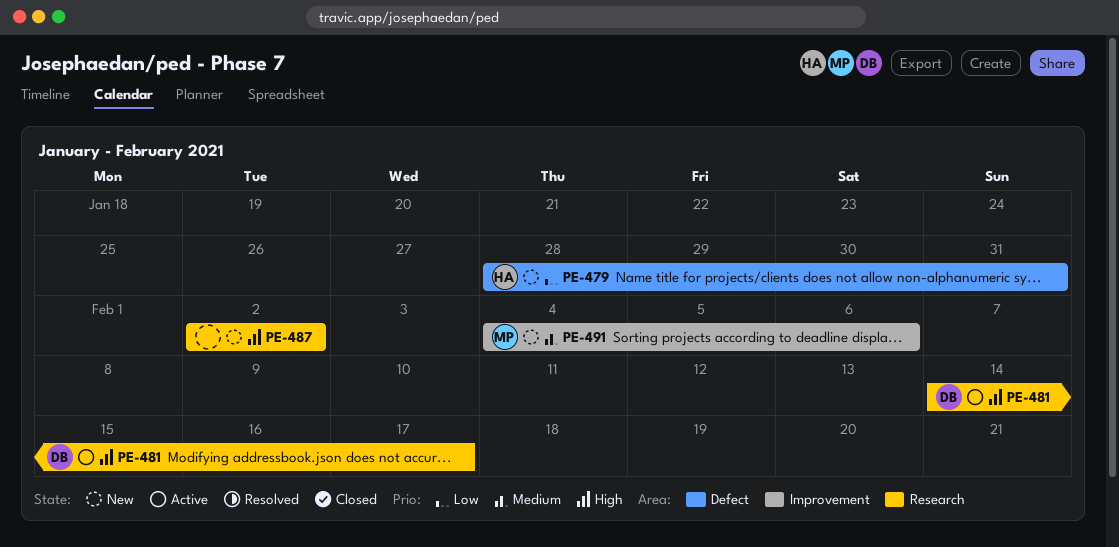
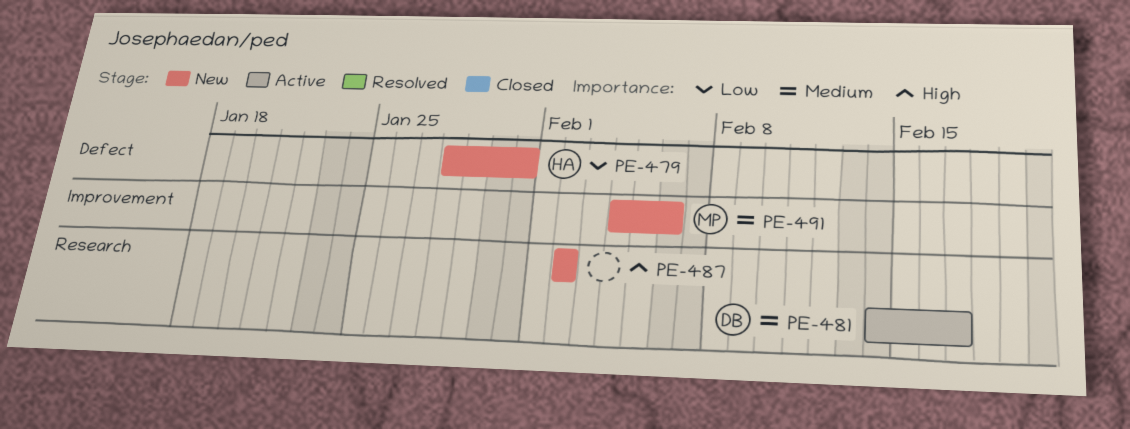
PE-481, priority: High -> Medium

